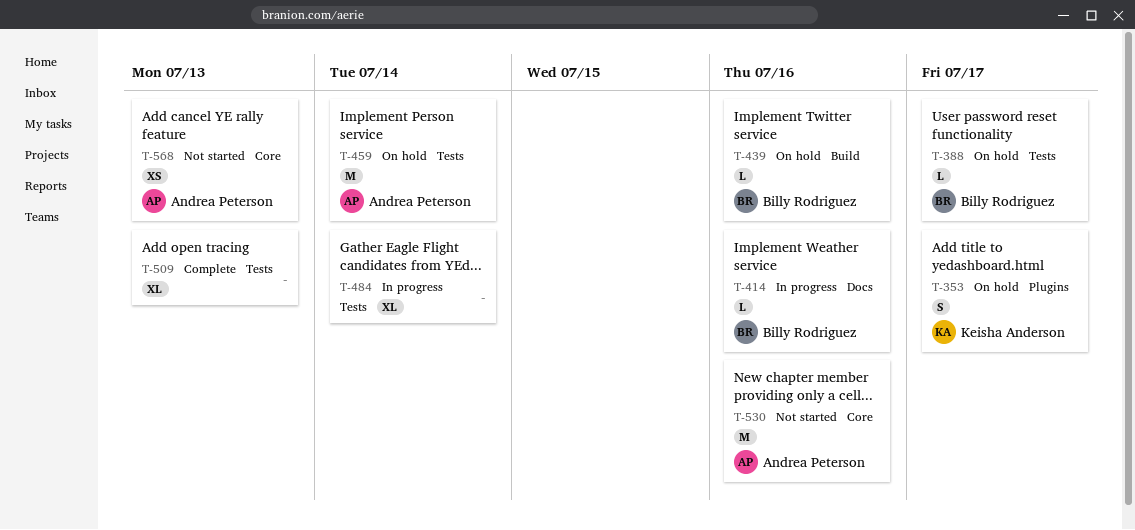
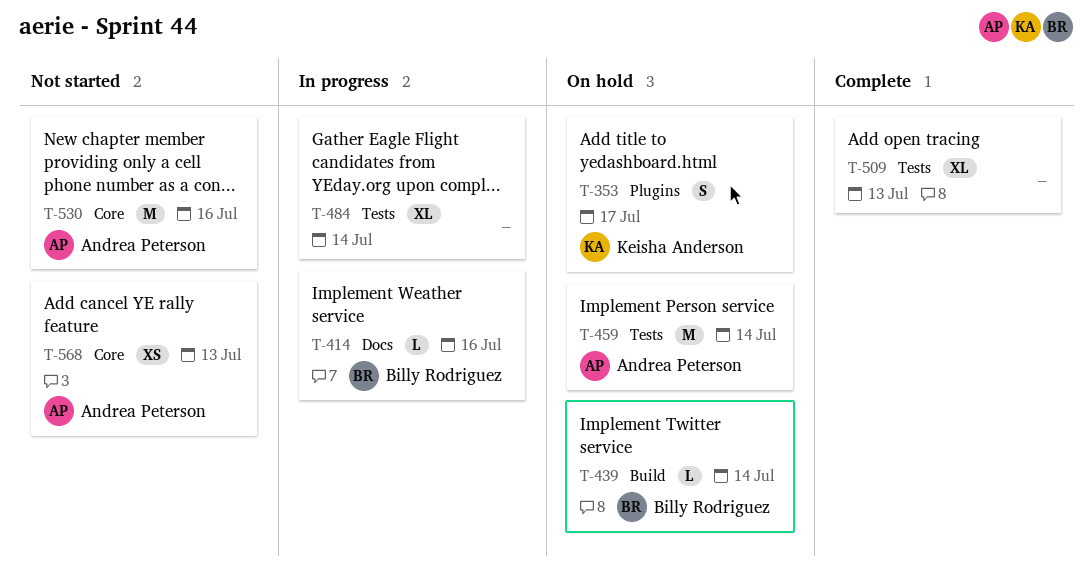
T-388: present -> none
T-439, due: Jul 16 -> Jul 14

